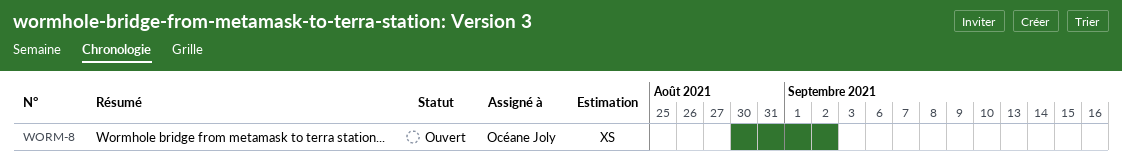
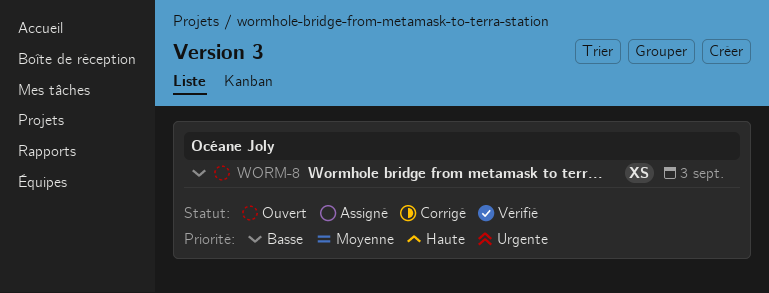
WORM-8, due: Sep 2 -> Sep 3

